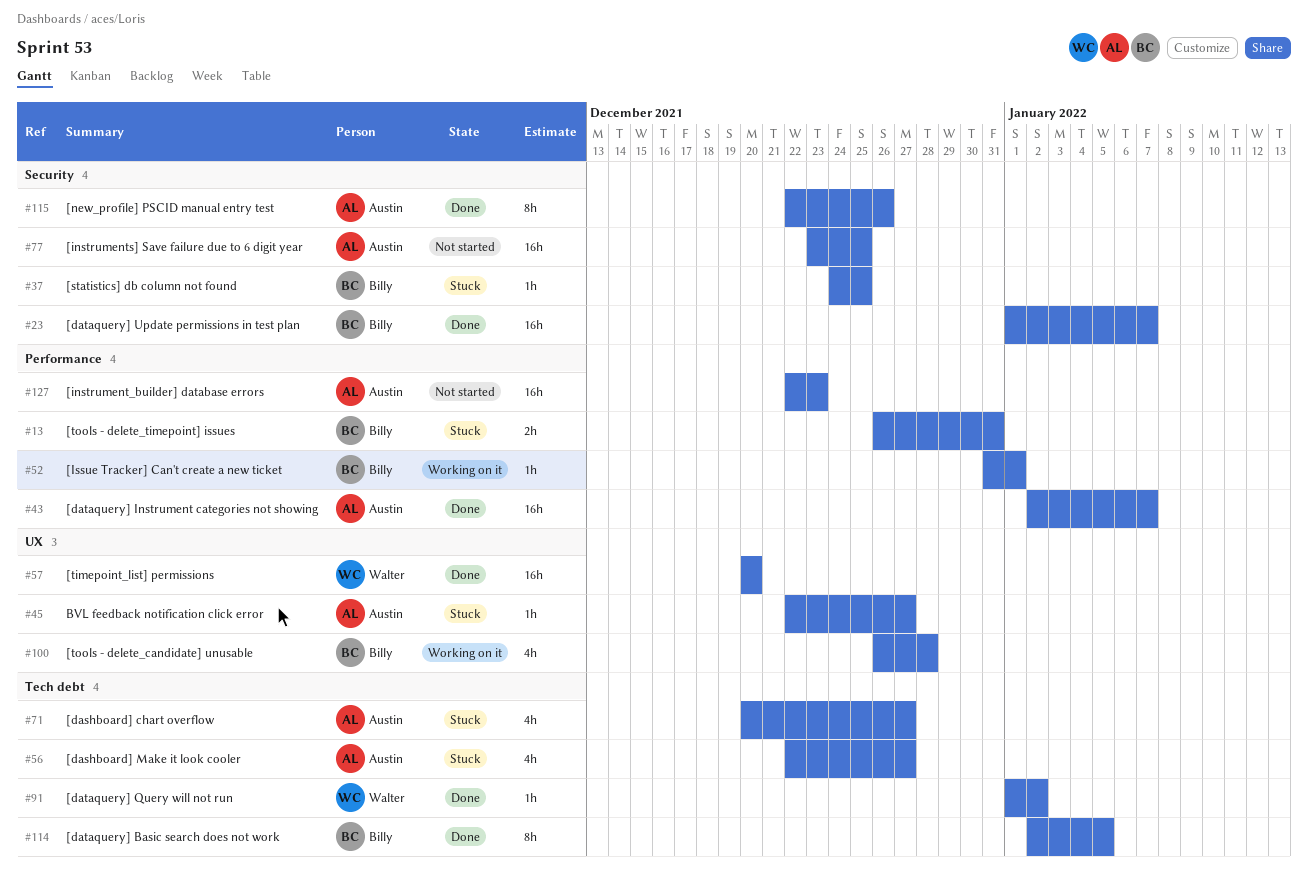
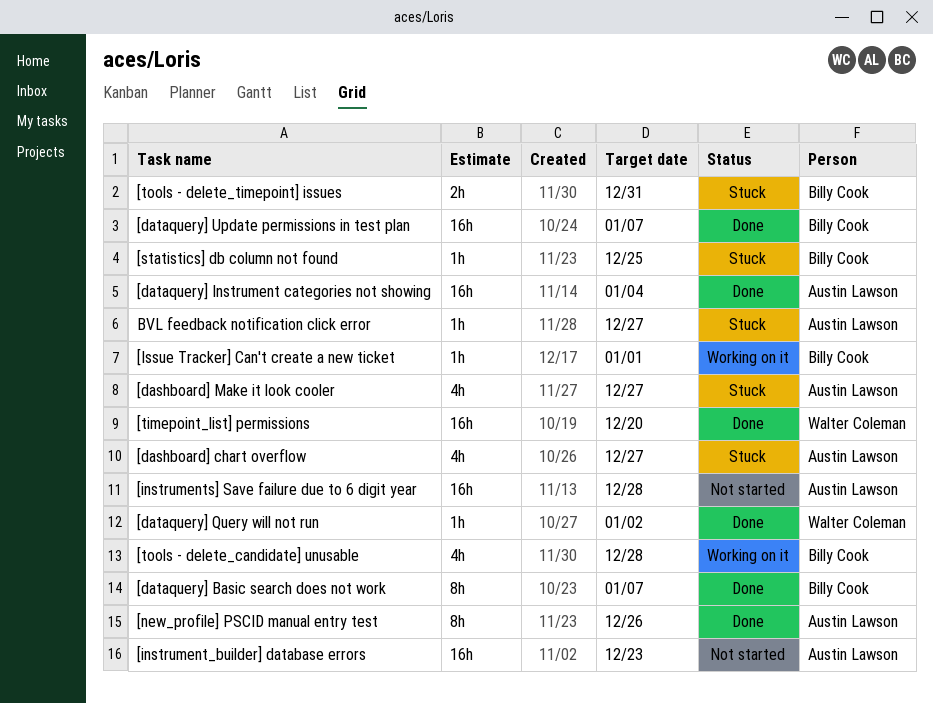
[dataquery] Basic search does not work, due: Jan 5 -> Jan 7
[dataquery] Instrument categories not showing, due: Jan 7 -> Jan 4
[instruments] Save failure due to 6 digit year, due: Dec 25 -> Dec 28

